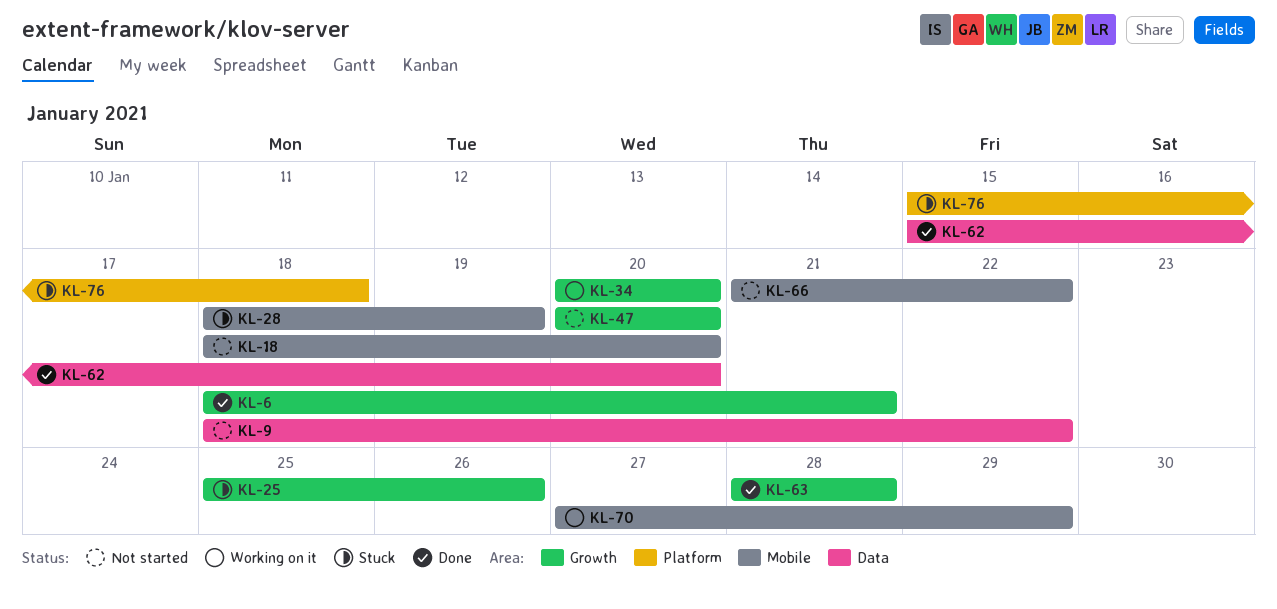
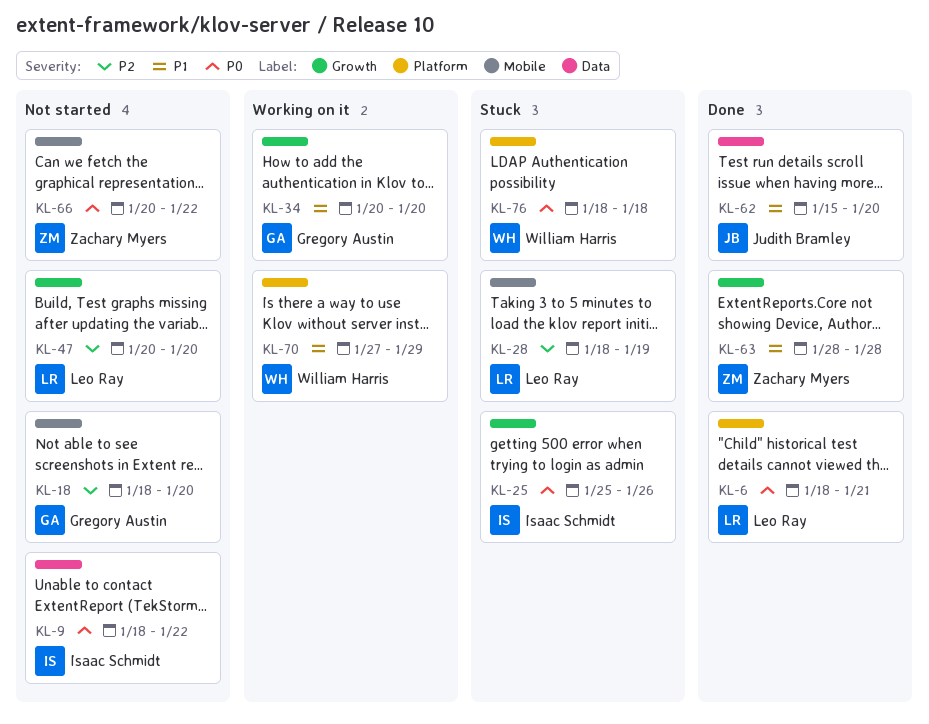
KL-6, label: Growth -> Platform
KL-66, start: Jan 21 -> Jan 20
KL-70, label: Mobile -> Platform
KL-76, start: Jan 15 -> Jan 18

